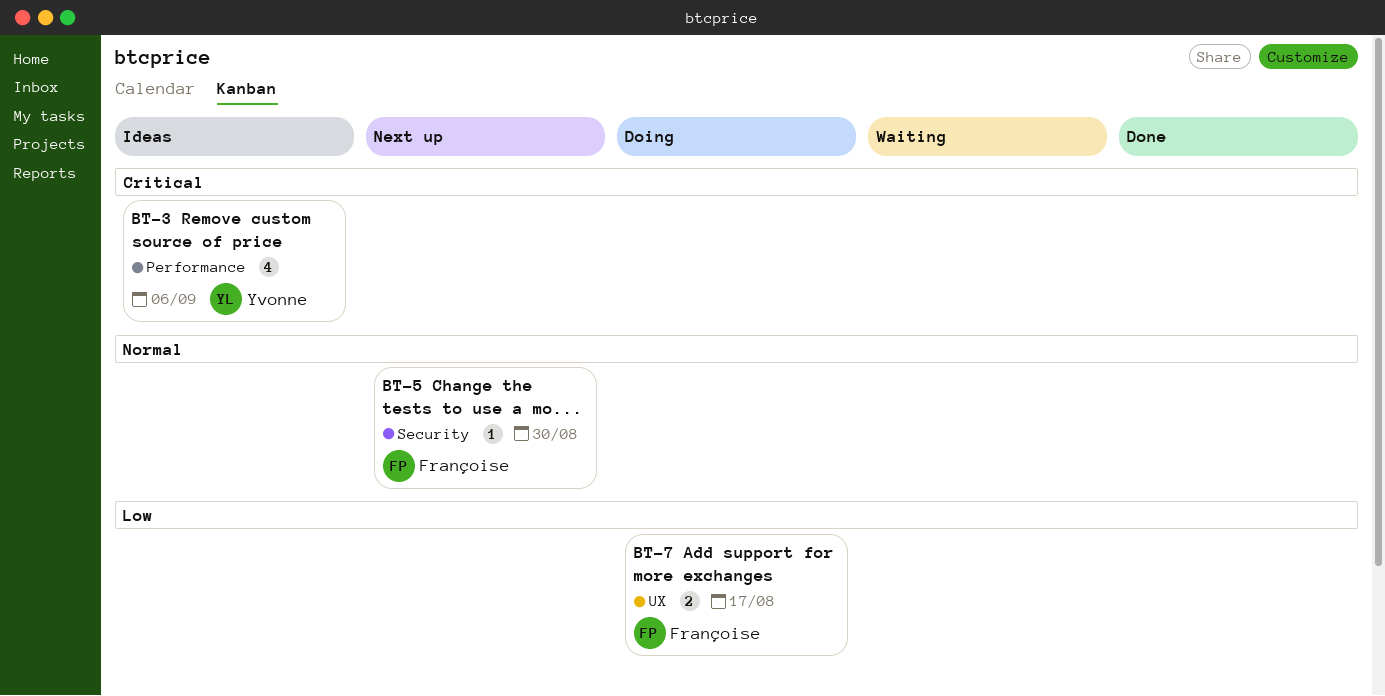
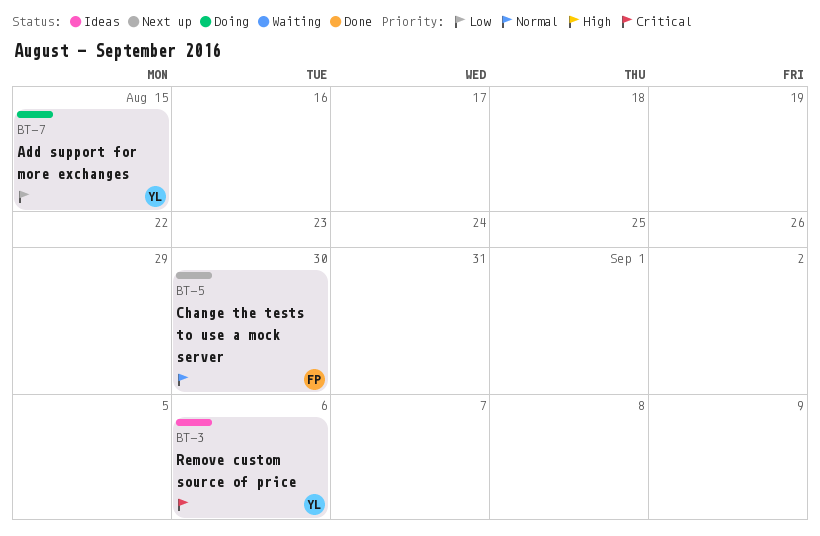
BT-7, owner: Françoise -> Yvonne
BT-7, due: Aug 17 -> Aug 15

